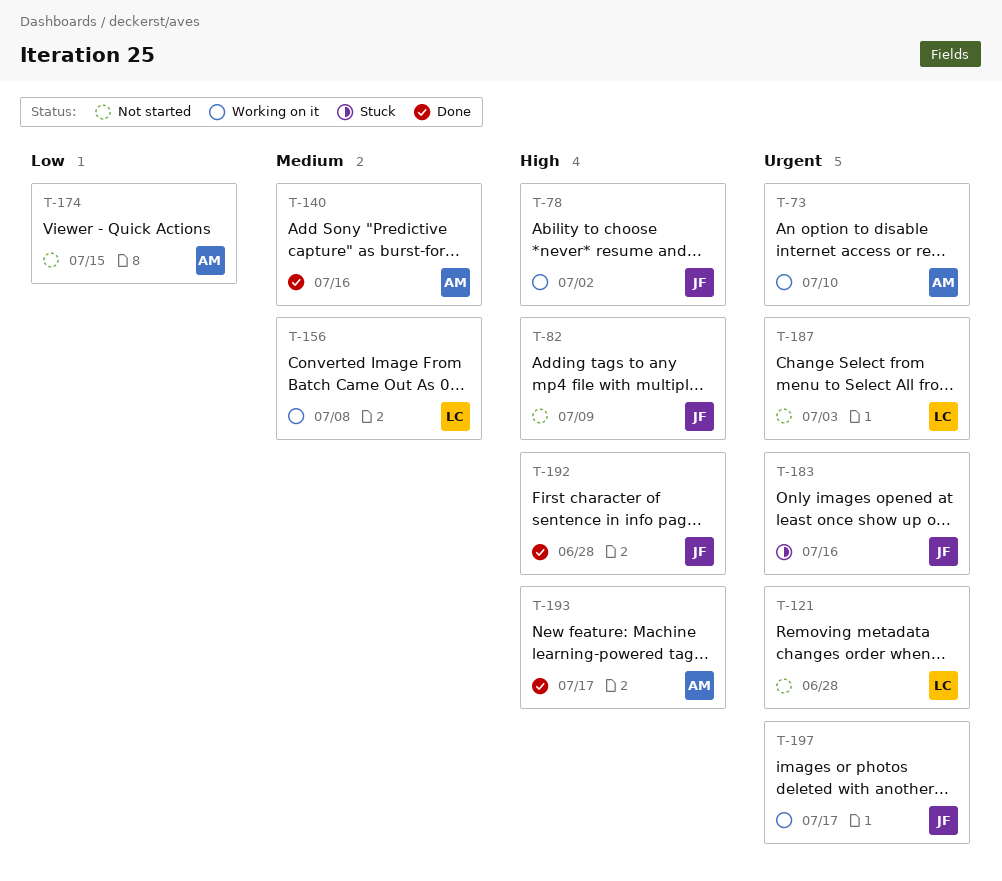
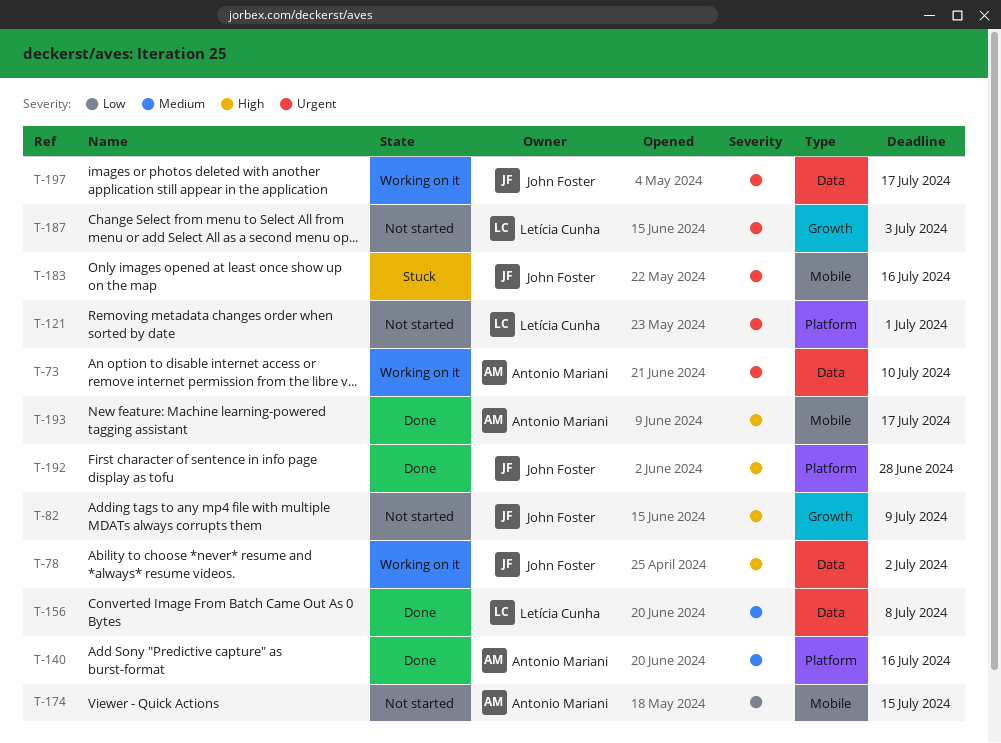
T-121, due: Jun 28 -> Jul 1
T-156, status: Working on it -> Done

